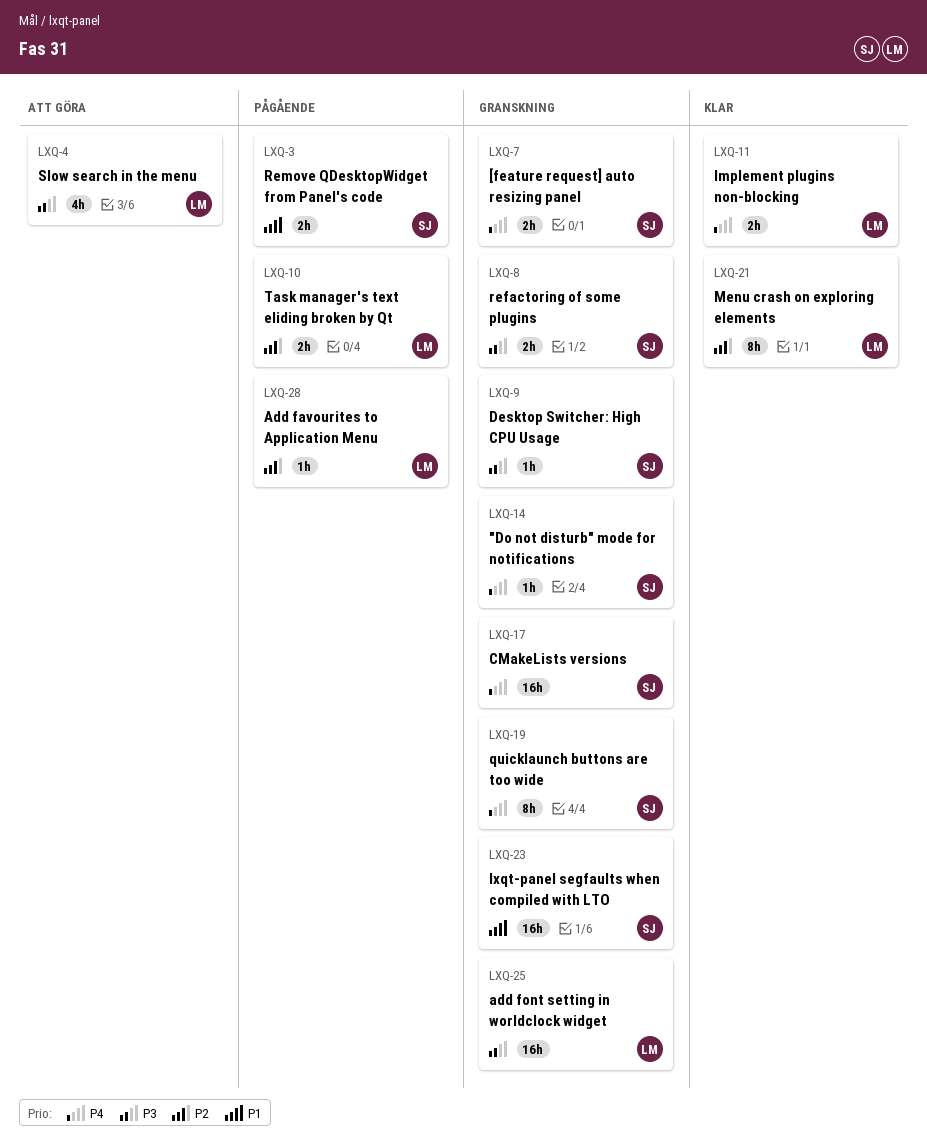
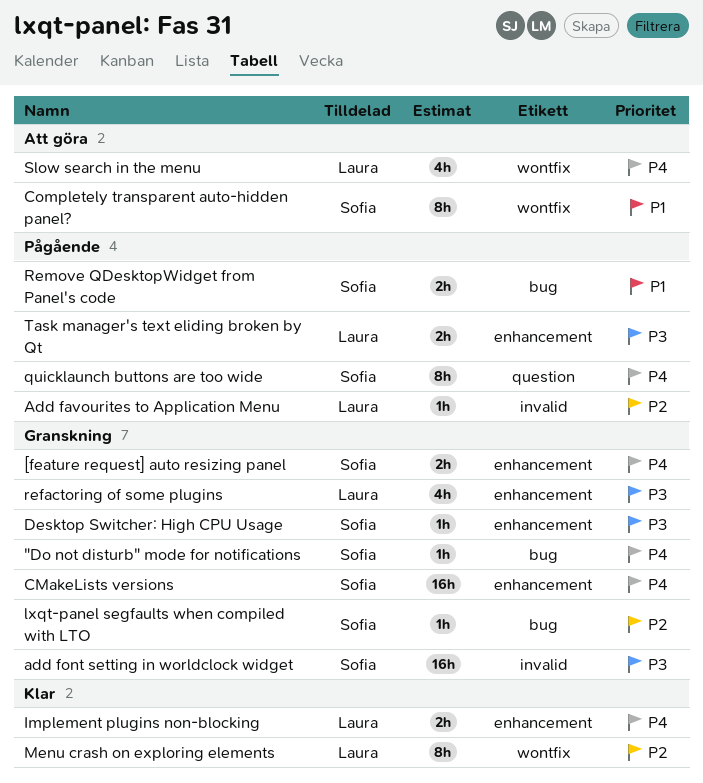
add font setting in worldclock widget, owner: Laura -> Sofia
Completely transparent auto-hidden panel?: none -> present
lxqt-panel segfaults when compiled with LTO, priority: P1 -> P2
lxqt-panel segfaults when compiled with LTO, estimate: 16h -> 1h
quicklaunch buttons are too wide, status: Granskning -> Pågående
refactoring of some plugins, owner: Sofia -> Laura
refactoring of some plugins, estimate: 2h -> 4h
Slow search in the menu, priority: P3 -> P4
Task manager's text eliding broken by Qt, priority: P2 -> P3

